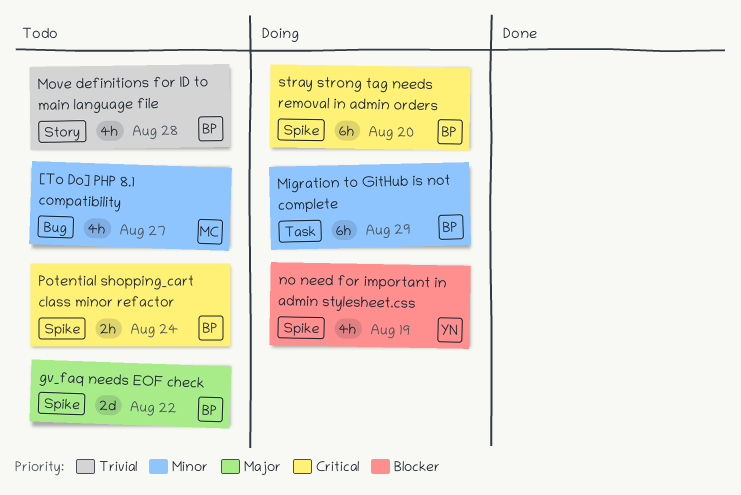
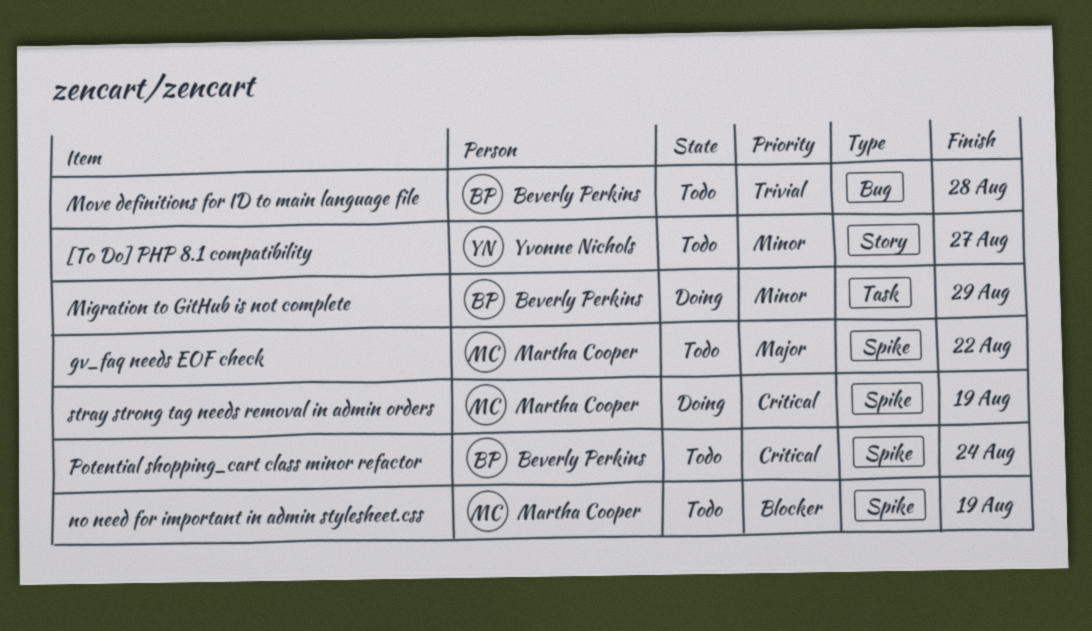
[To Do] PHP 8.1 compatibility, owner: Martha Cooper -> Yvonne Nichols
[To Do] PHP 8.1 compatibility, label: Bug -> Story
gv_faq needs EOF check, owner: Beverly Perkins -> Martha Cooper
Move definitions for ID to main language file, label: Story -> Bug
no need for important in admin stylesheet.css, status: Doing -> Todo
no need for important in admin stylesheet.css, owner: Yvonne Nichols -> Martha Cooper
stray strong tag needs removal in admin orders, owner: Beverly Perkins -> Martha Cooper
stray strong tag needs removal in admin orders, due: Aug 20 -> Aug 19

